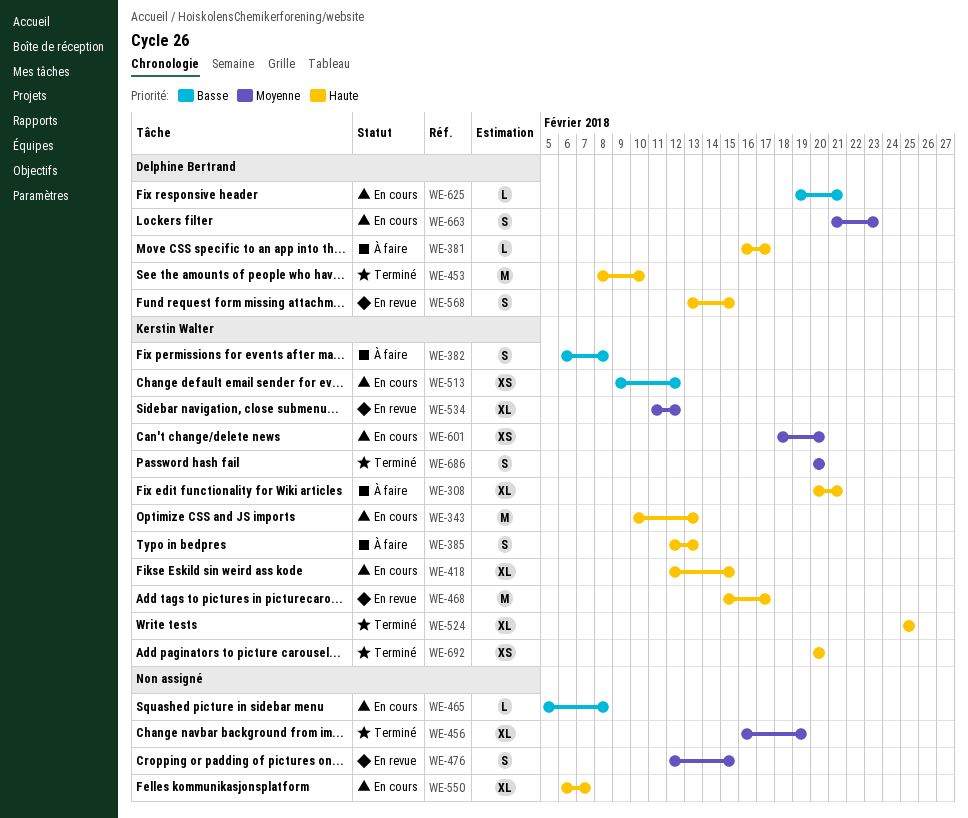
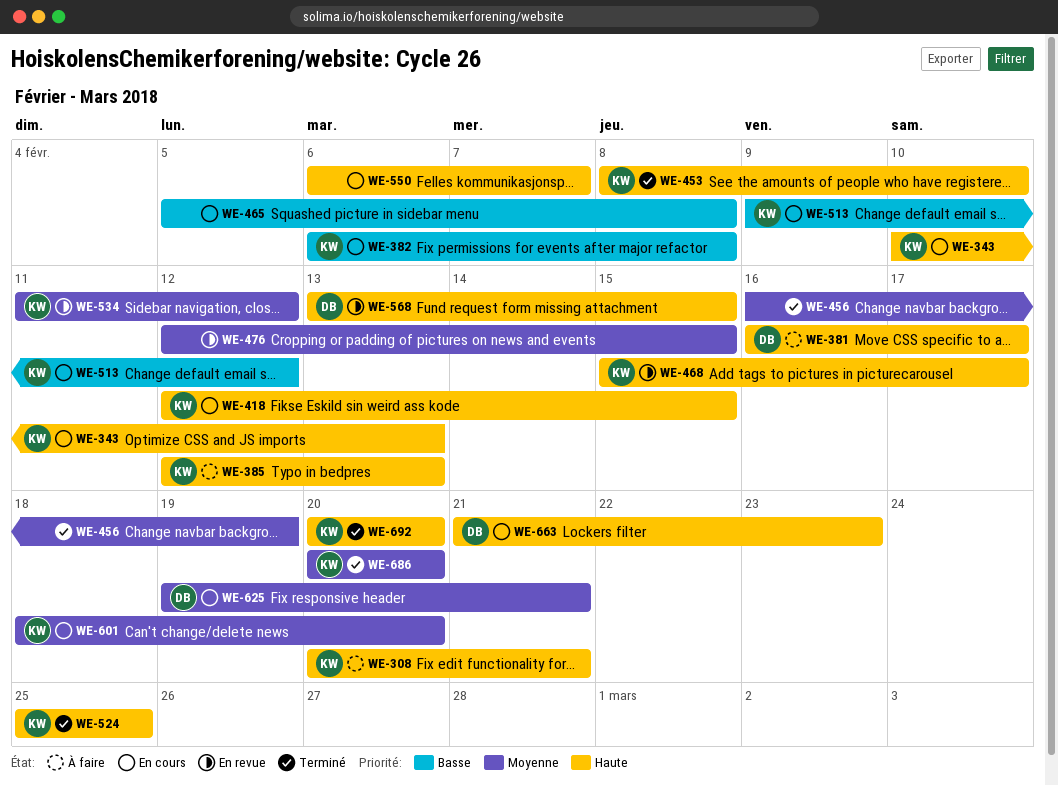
WE-382, status: À faire -> En cours
WE-453, owner: Delphine Bertrand -> Kerstin Walter
WE-625, priority: Basse -> Moyenne
WE-663, priority: Moyenne -> Haute

